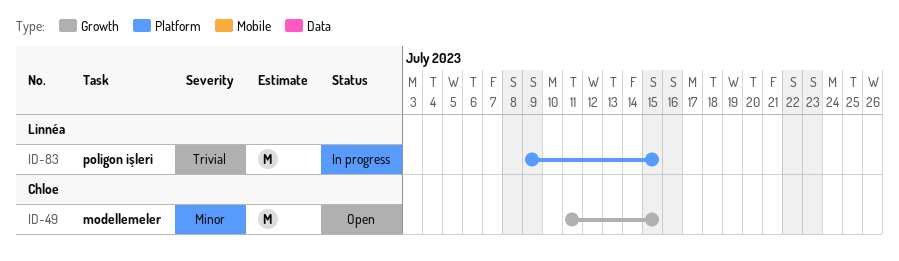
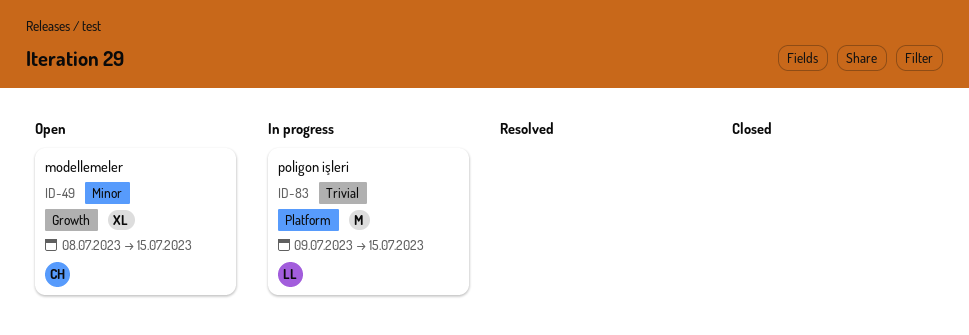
ID-49, estimate: M -> XL
ID-49, start: Jul 11 -> Jul 8

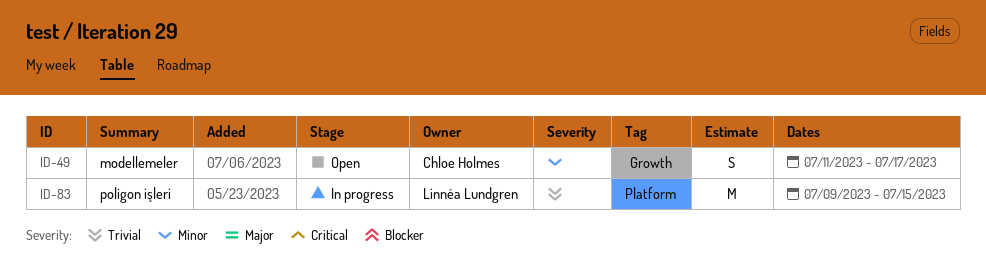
ID-49, estimate: XL -> S
ID-49, start: Jul 8 -> Jul 11
ID-49, due: Jul 15 -> Jul 17

